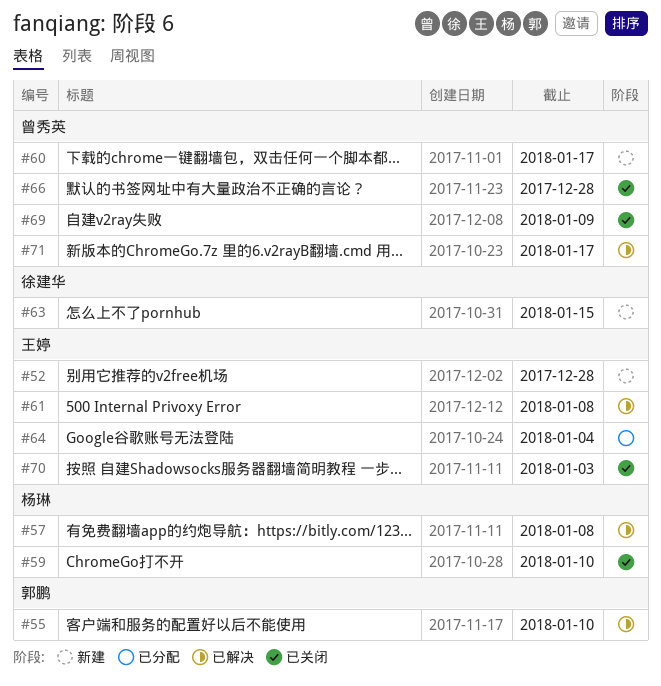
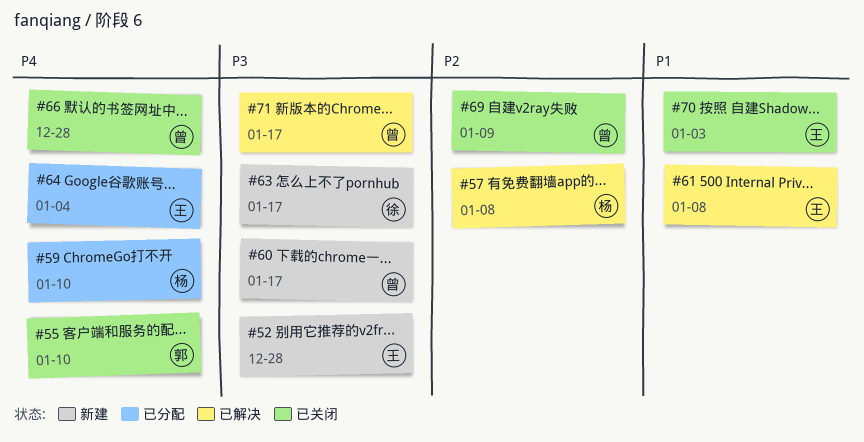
#55, status: 已解决 -> 已关闭
#59, status: 已关闭 -> 已分配
#63, due: Jan 15 -> Jan 17

